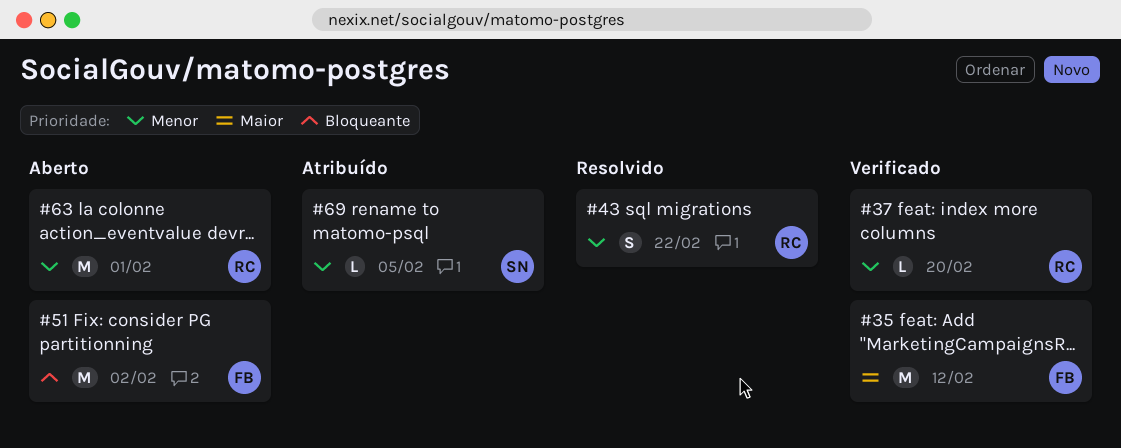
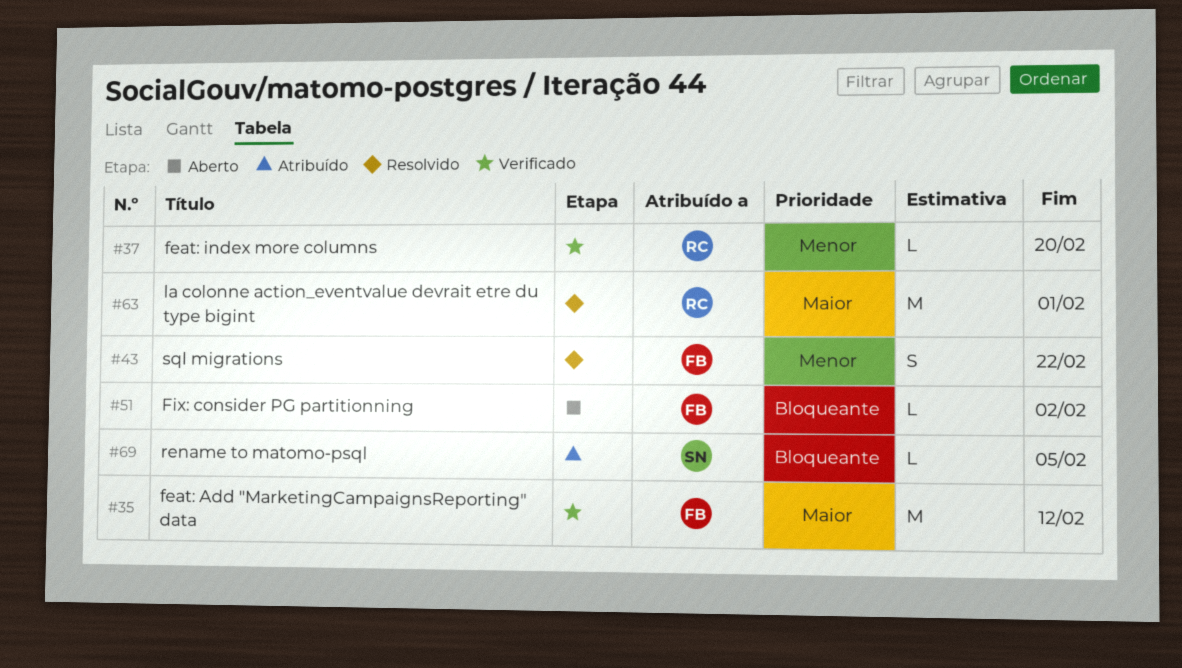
#43, owner: RC -> FB
#51, estimate: M -> L
#63, status: Aberto -> Resolvido
#63, priority: Menor -> Maior
#69, priority: Menor -> Bloqueante

